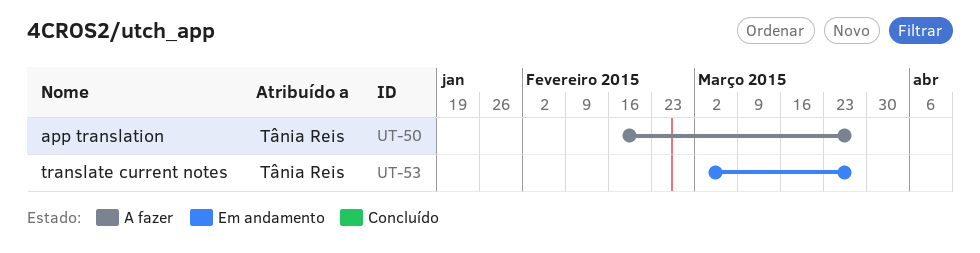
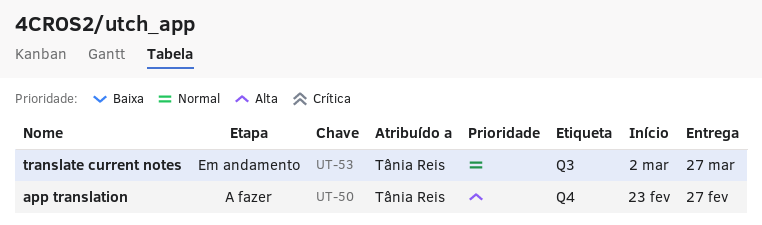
UT-50, start: Feb 16 -> Feb 23
UT-50, due: Mar 27 -> Feb 27

